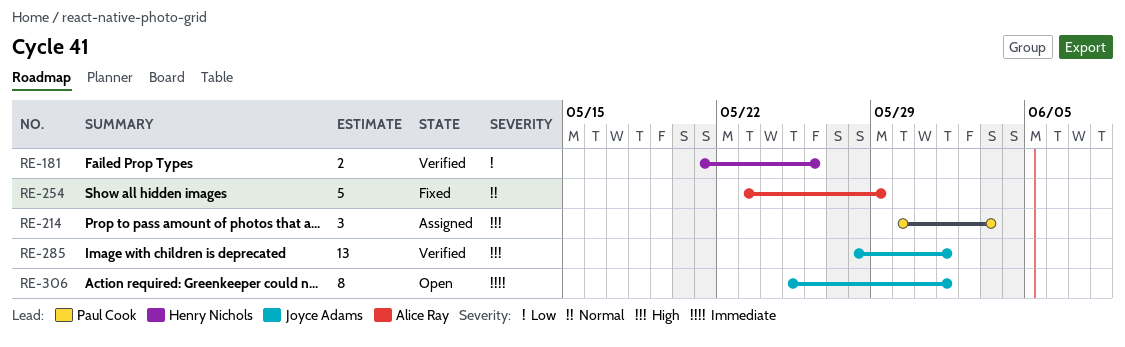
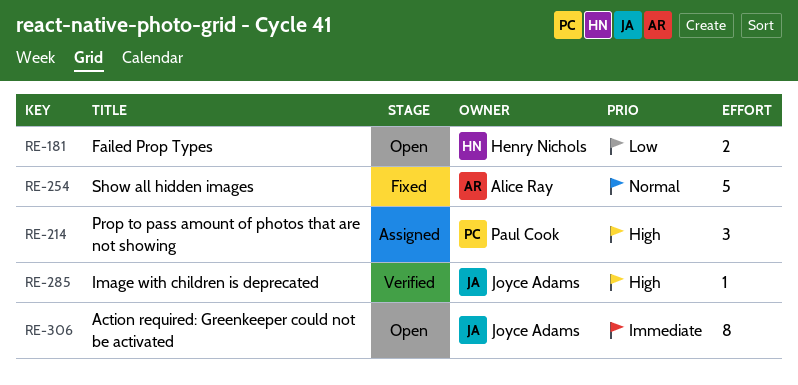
RE-181, status: Verified -> Open
RE-285, estimate: 13 -> 1

